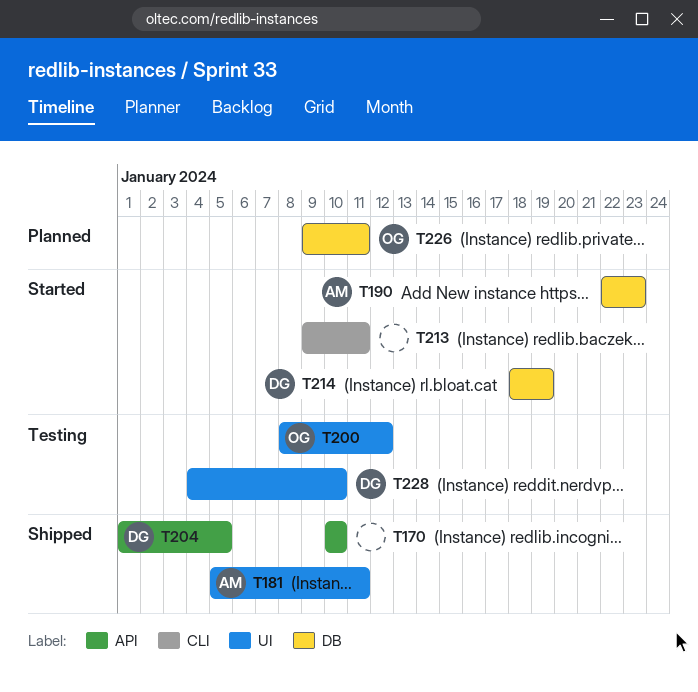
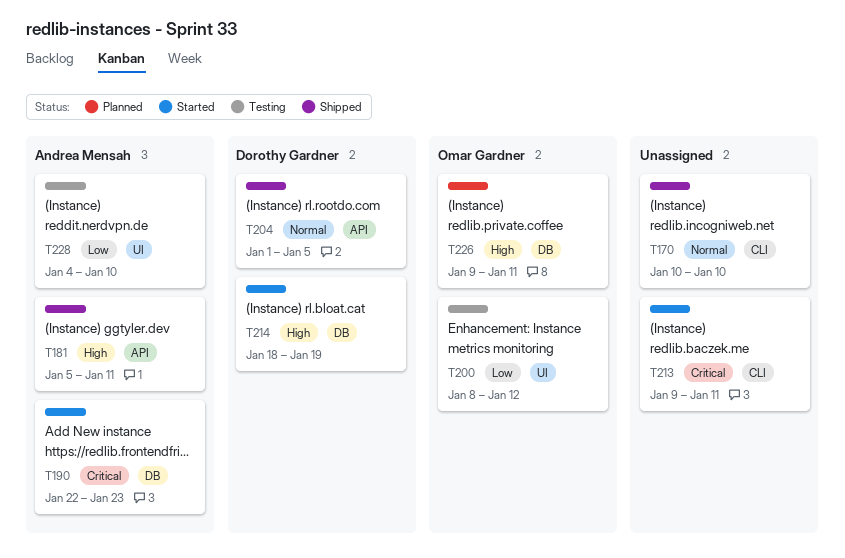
T170, label: API -> CLI
T181, label: UI -> API
T228, owner: Dorothy Gardner -> Andrea Mensah

